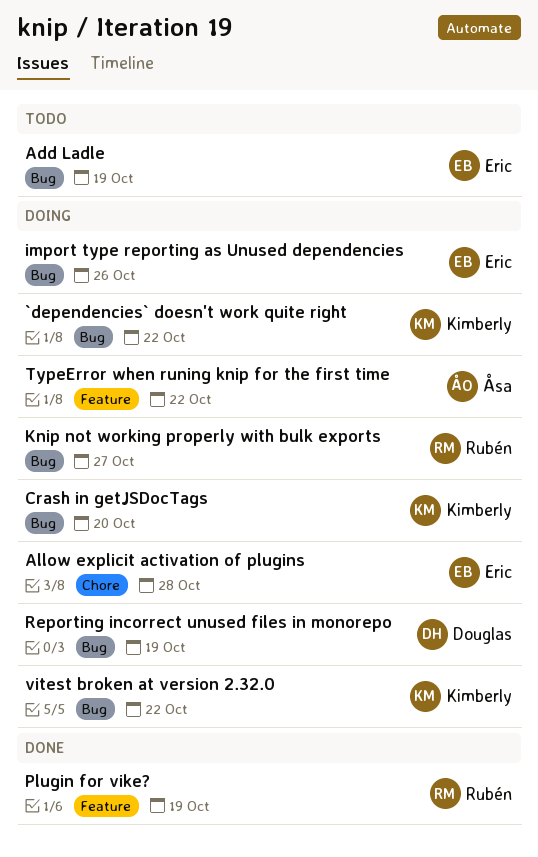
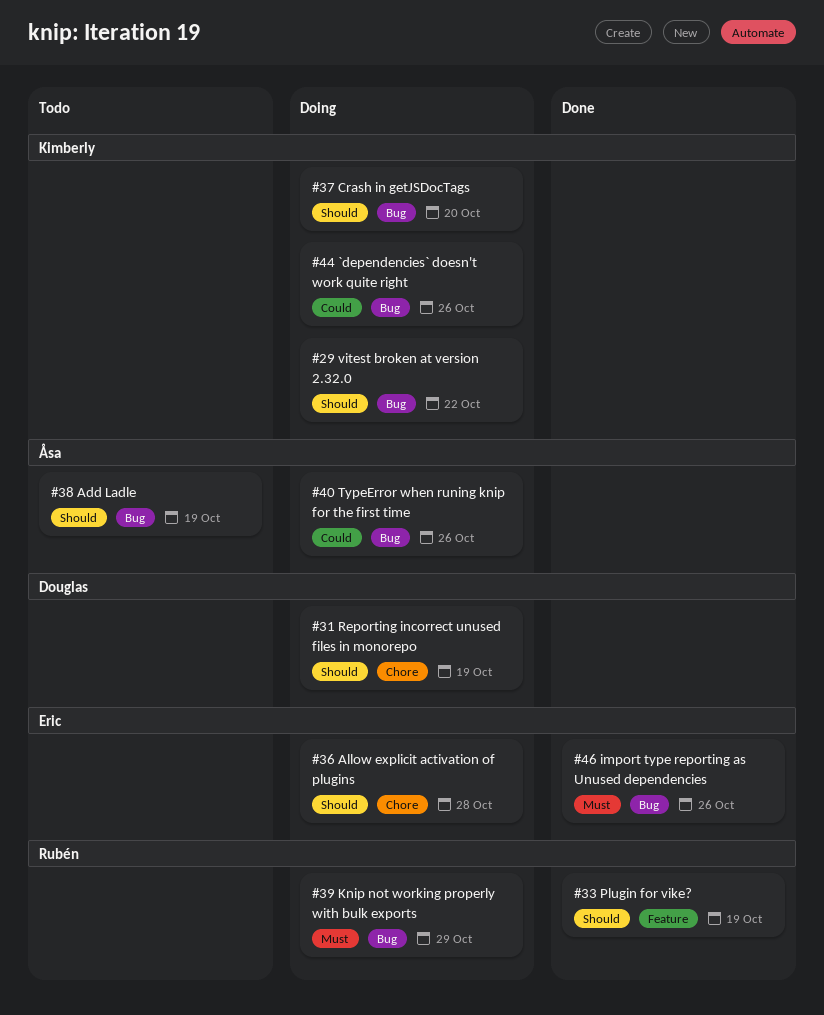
`dependencies` doesn't work quite right, due: Oct 22 -> Oct 26
Add Ladle, owner: Eric -> Åsa
import type reporting as Unused dependencies, status: Doing -> Done
Knip not working properly with bulk exports, due: Oct 27 -> Oct 29
Reporting incorrect unused files in monorepo, label: Bug -> Chore
TypeError when runing knip for the first time, label: Feature -> Bug
TypeError when runing knip for the first time, due: Oct 22 -> Oct 26

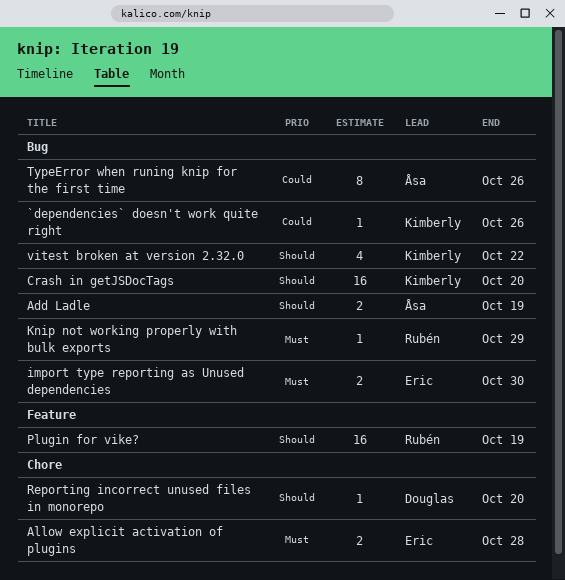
Allow explicit activation of plugins, priority: Should -> Must
import type reporting as Unused dependencies, due: Oct 26 -> Oct 30
Reporting incorrect unused files in monorepo, due: Oct 19 -> Oct 20

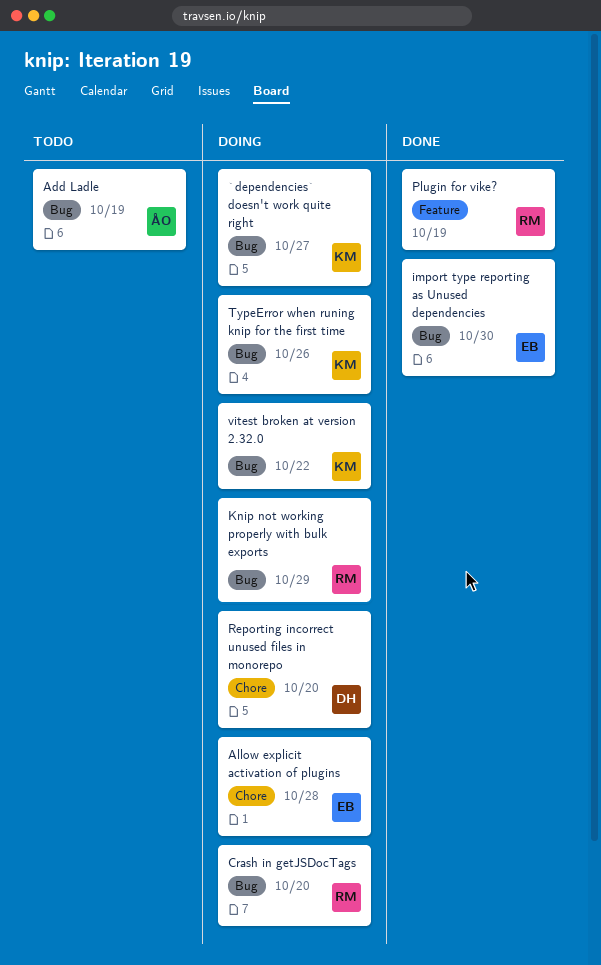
`dependencies` doesn't work quite right, due: Oct 26 -> Oct 27
Crash in getJSDocTags, owner: Kimberly -> Rubén
TypeError when runing knip for the first time, owner: Åsa -> Kimberly

